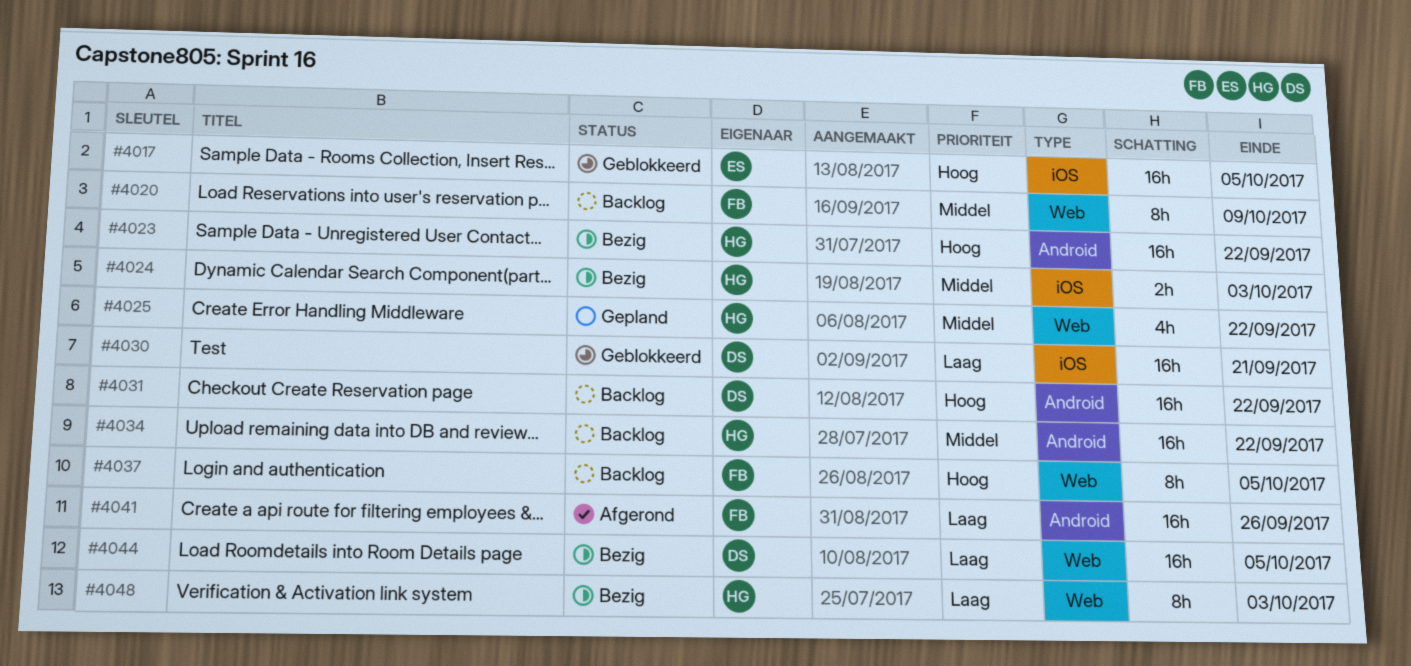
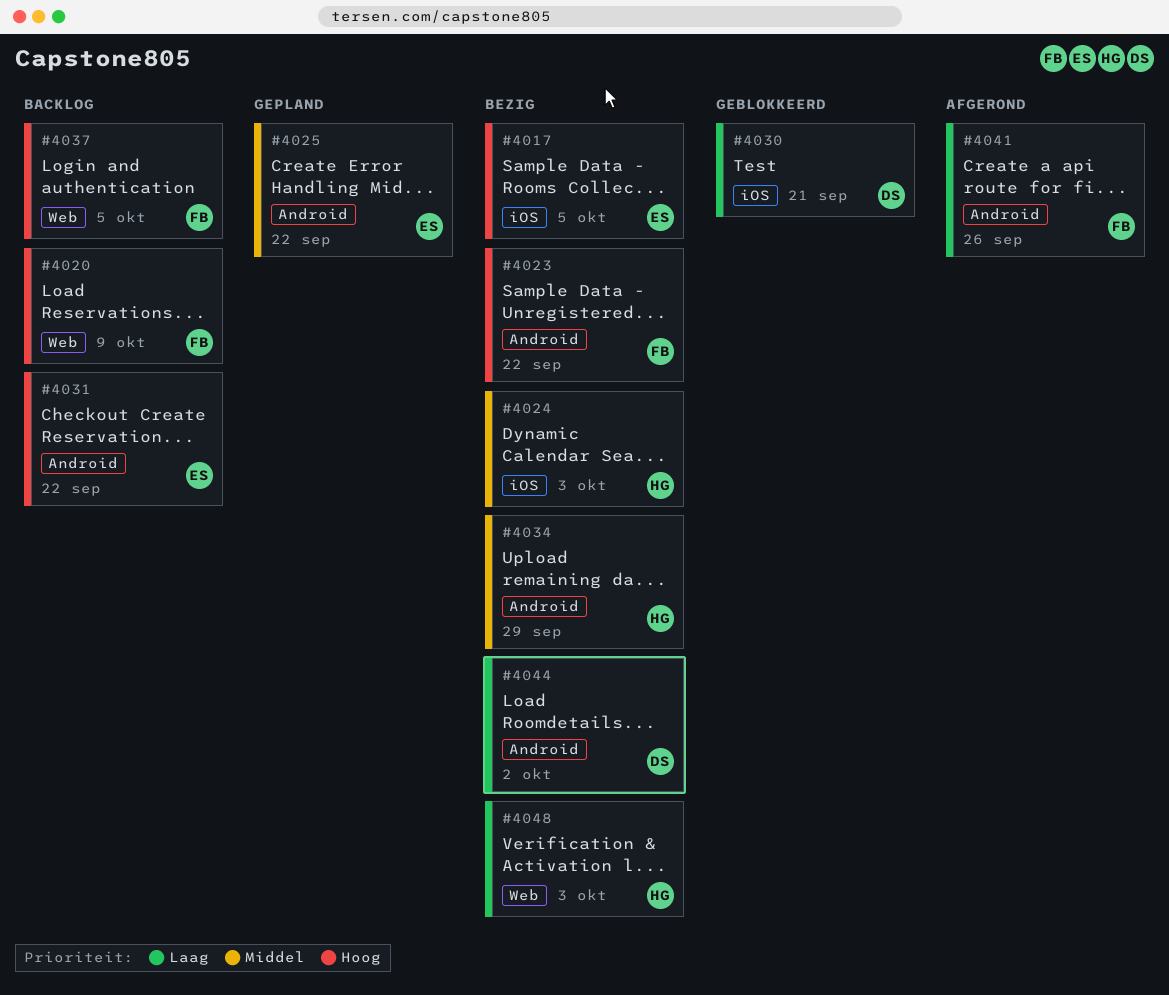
#4017, status: Geblokkeerd -> Bezig
#4020, priority: Middel -> Hoog
#4023, owner: HG -> FB
#4025, owner: HG -> ES
#4025, label: Web -> Android
#4031, owner: DS -> ES
#4034, status: Backlog -> Bezig
#4034, due: Sep 22 -> Sep 29
#4044, label: Web -> Android
#4044, due: Oct 5 -> Oct 2

